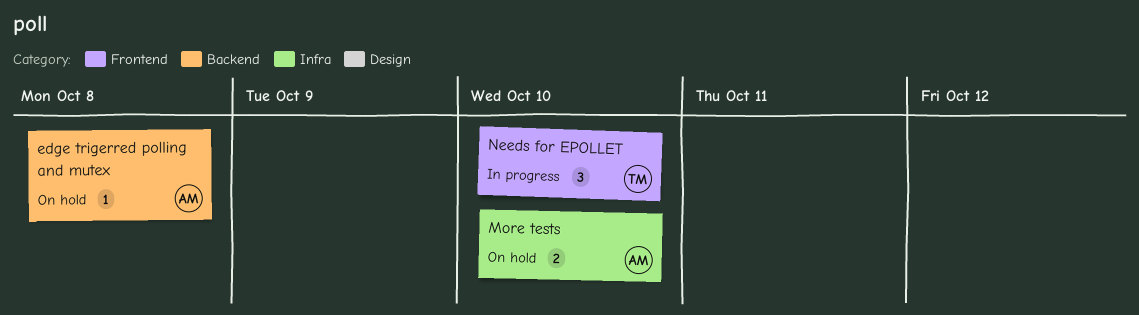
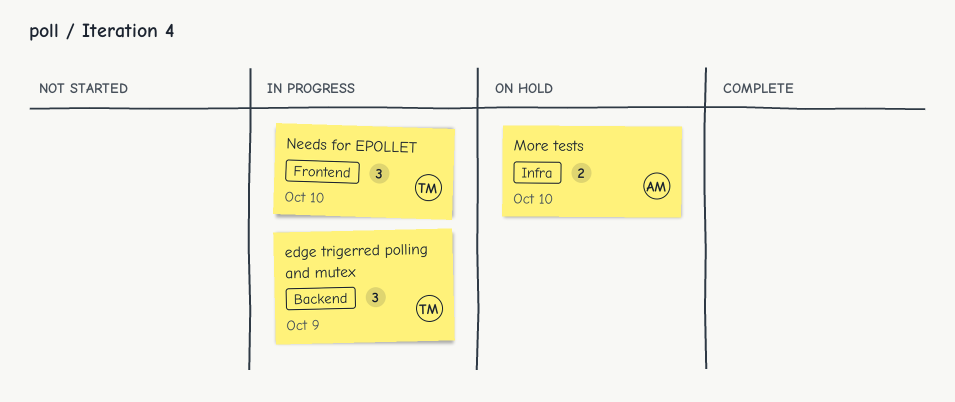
edge trigerred polling and mutex, status: On hold -> In progress
edge trigerred polling and mutex, owner: AM -> TM
edge trigerred polling and mutex, estimate: 1 -> 3
edge trigerred polling and mutex, due: Oct 8 -> Oct 9

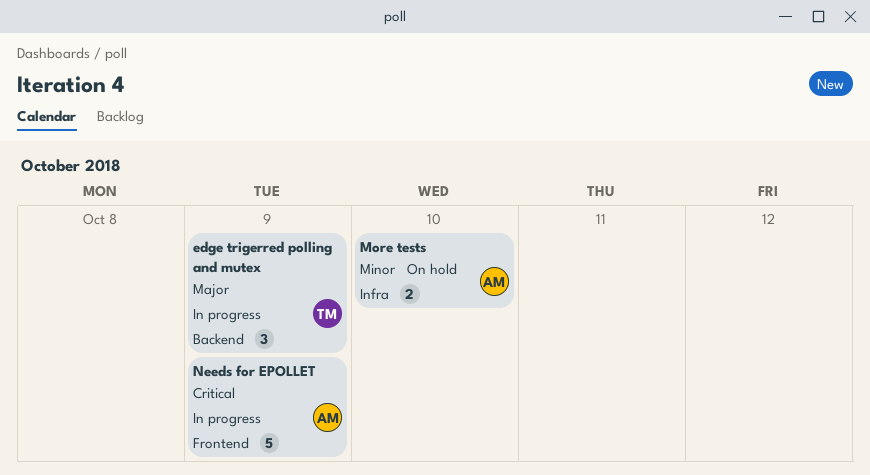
Needs for EPOLLET, owner: TM -> AM
Needs for EPOLLET, estimate: 3 -> 5
Needs for EPOLLET, due: Oct 10 -> Oct 9

